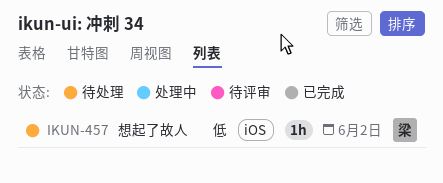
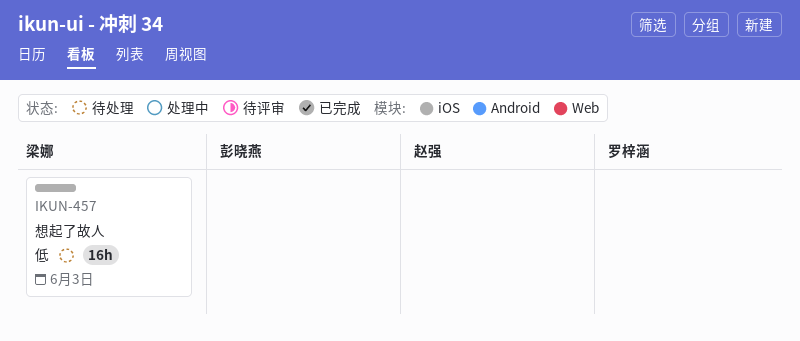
IKUN-457, estimate: 1h -> 16h
IKUN-457, due: Jun 2 -> Jun 3

